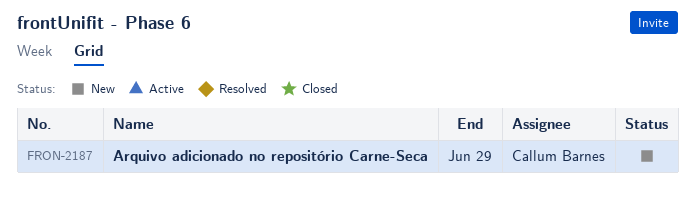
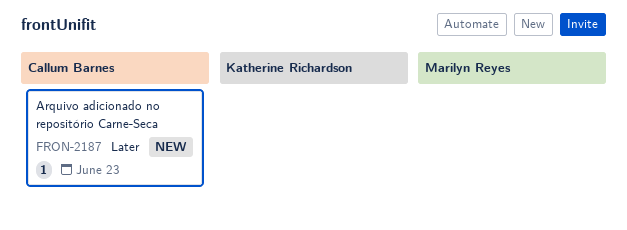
FRON-2187, due: Jun 29 -> Jun 23

